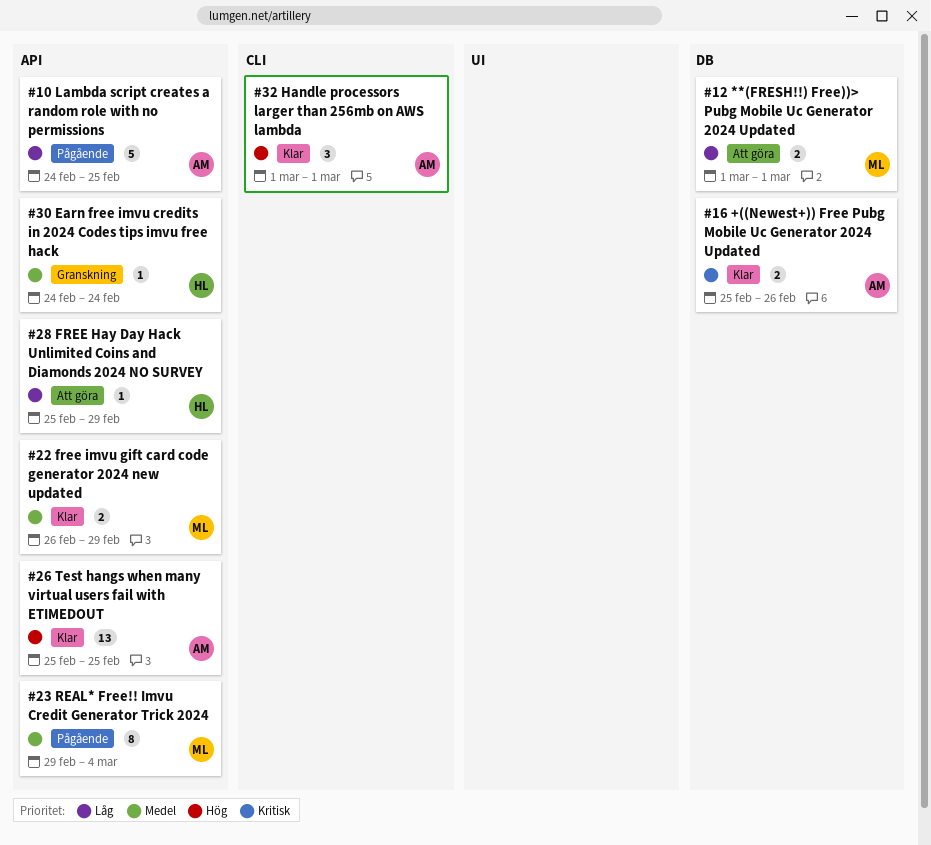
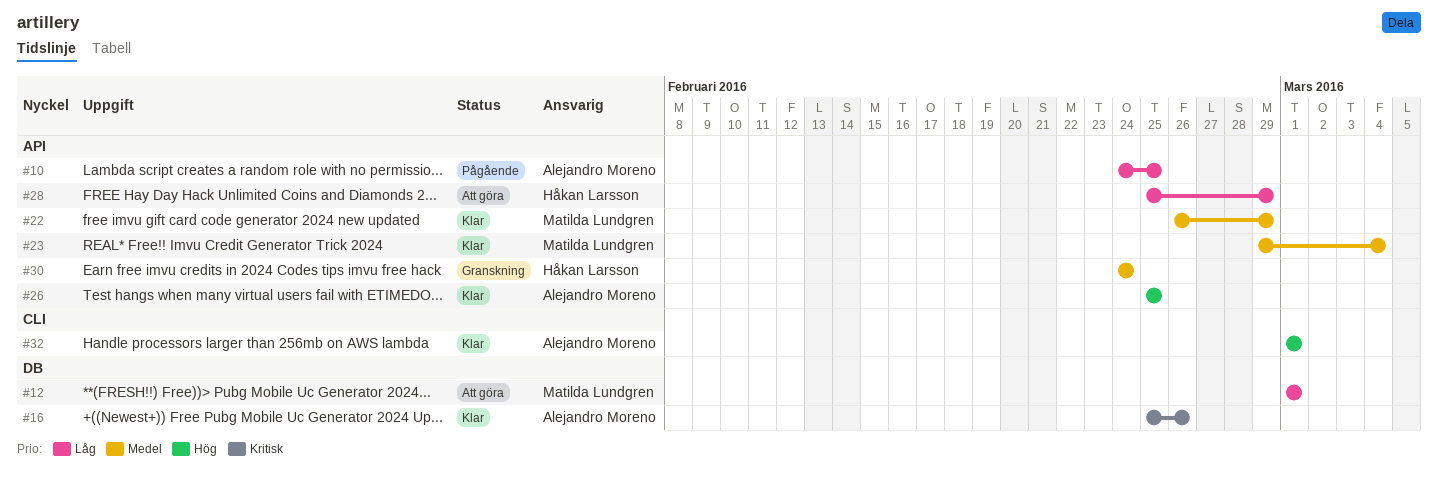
#23, status: Pågående -> Klar

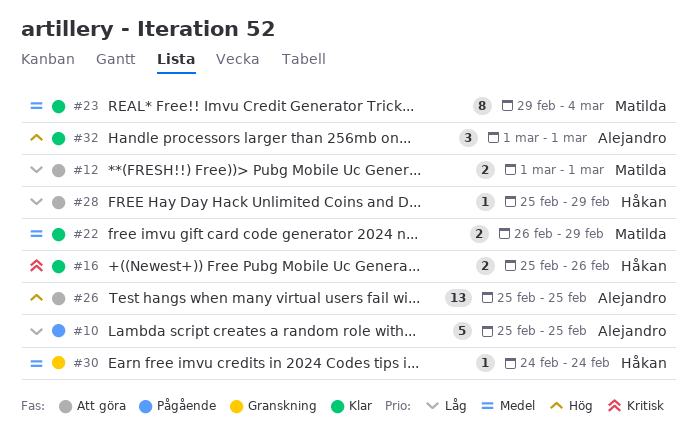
#10, start: Feb 24 -> Feb 25
#16, owner: Alejandro Moreno -> Håkan Larsson
#26, status: Klar -> Att göra

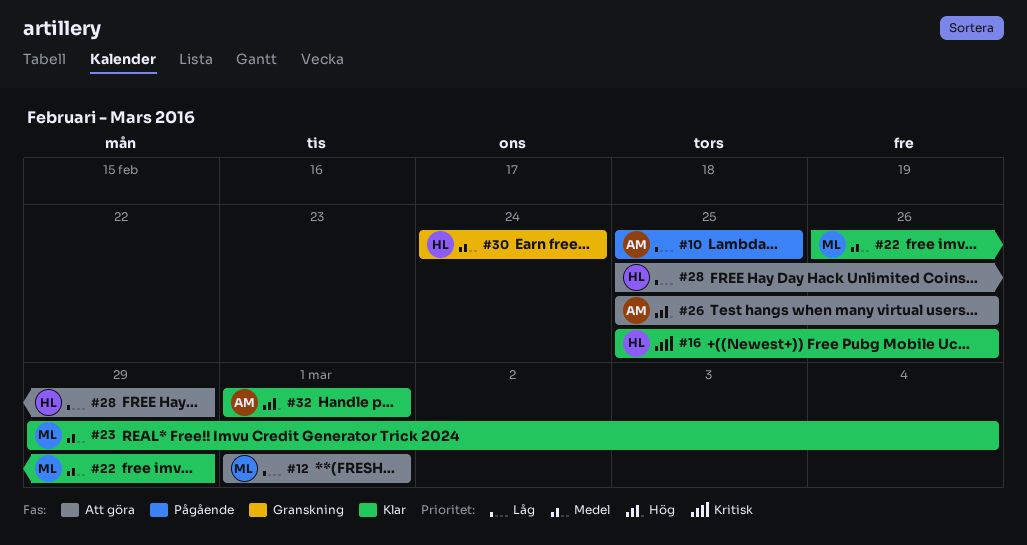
#26, due: Feb 25 -> Feb 26

